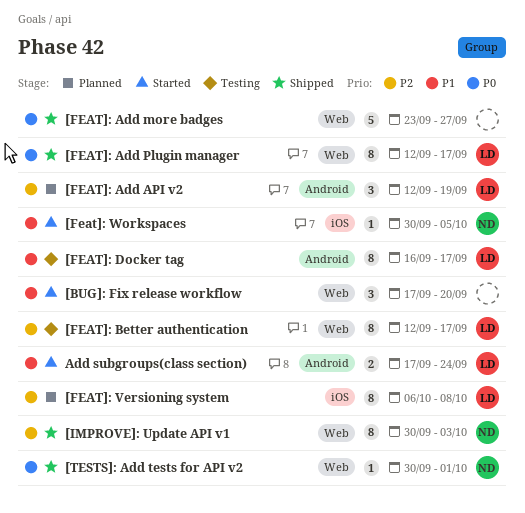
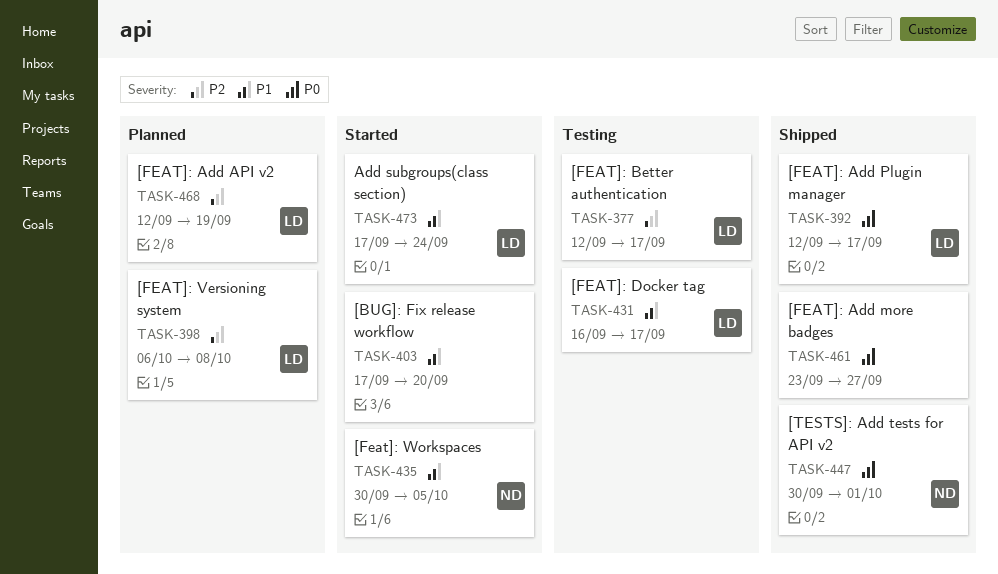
[IMPROVE]: Update API v1: present -> none

